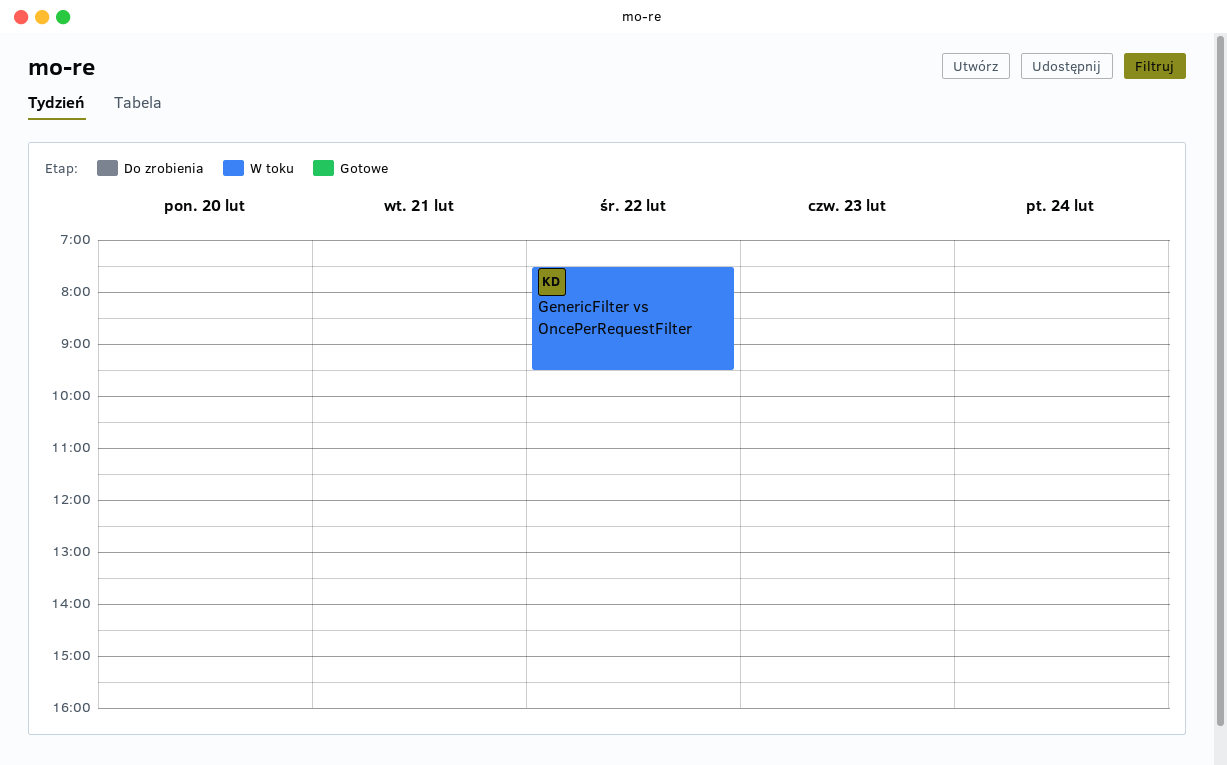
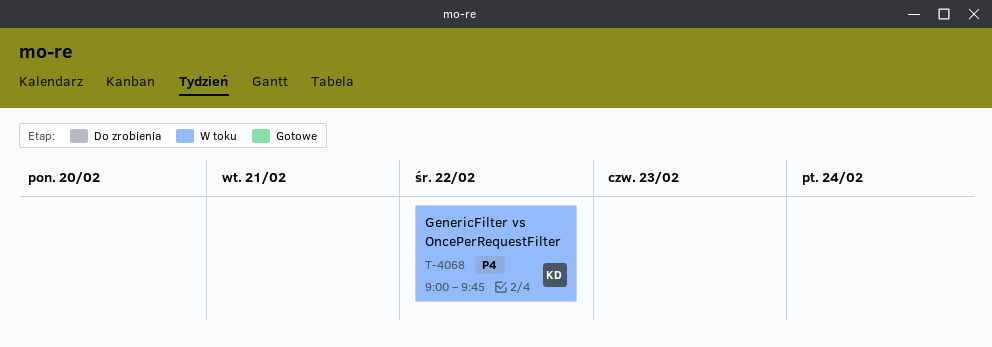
GenericFilter vs OncePerRequestFilter, begins: 07:30 -> 09:00
GenericFilter vs OncePerRequestFilter, ends: 09:30 -> 09:45

